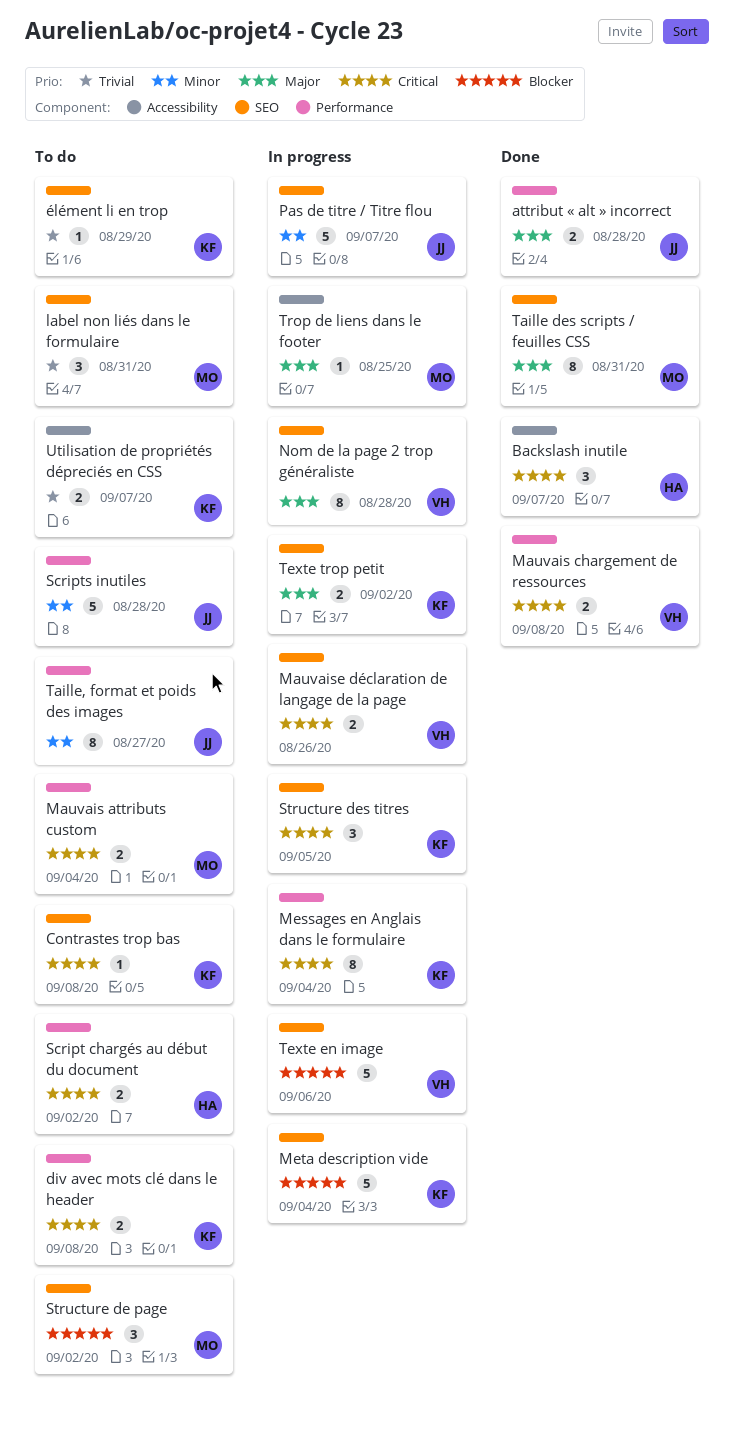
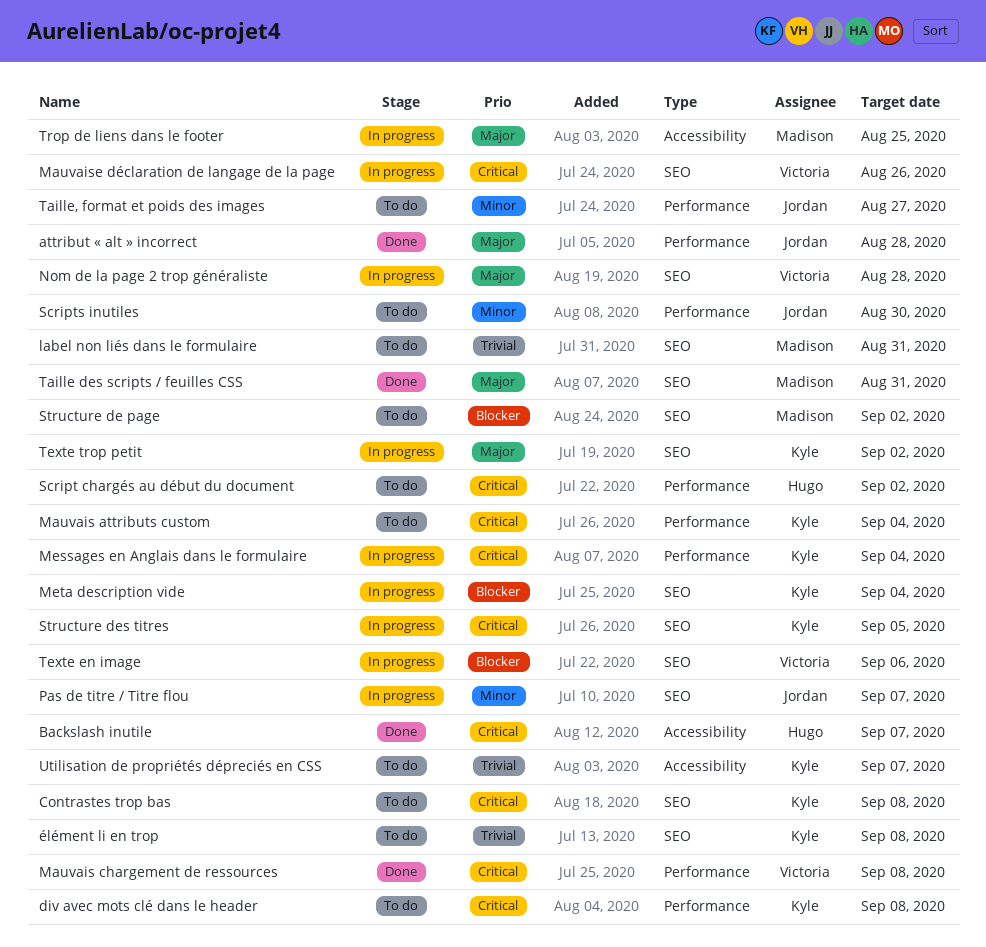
Mauvais attributs custom, owner: Madison -> Kyle
Scripts inutiles, due: Aug 28 -> Aug 30
élément li en trop, due: Aug 29 -> Sep 8

